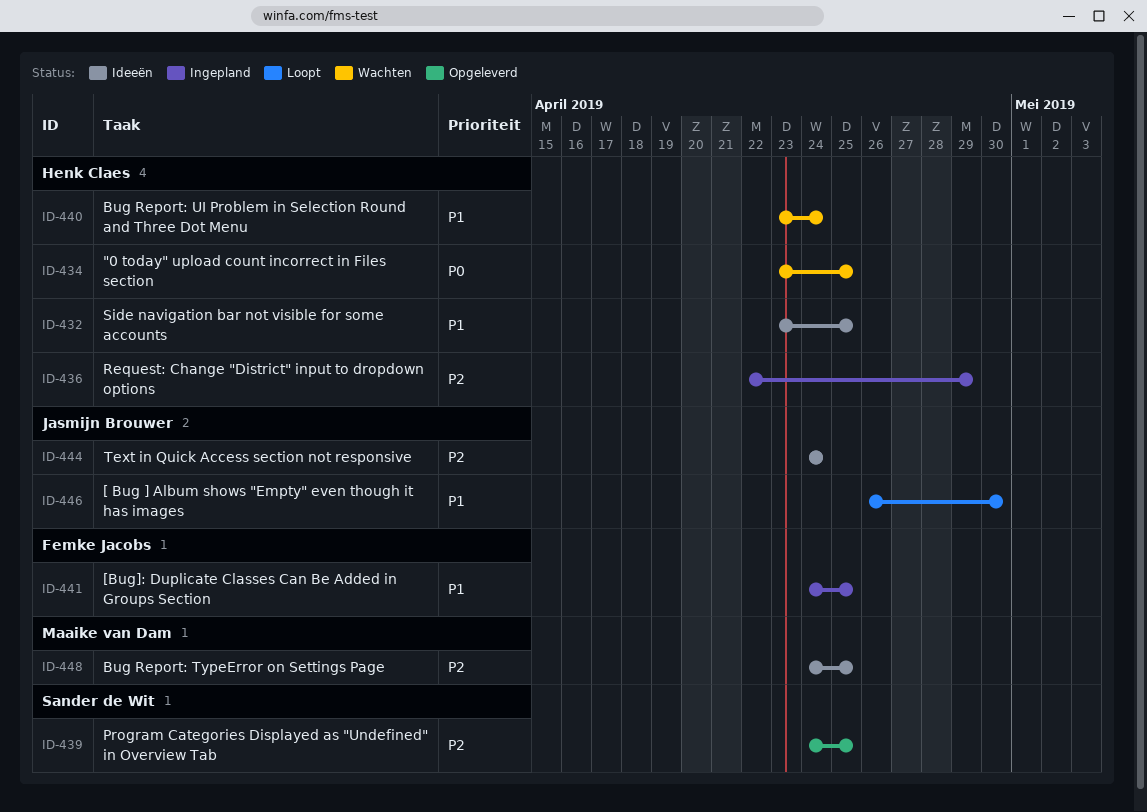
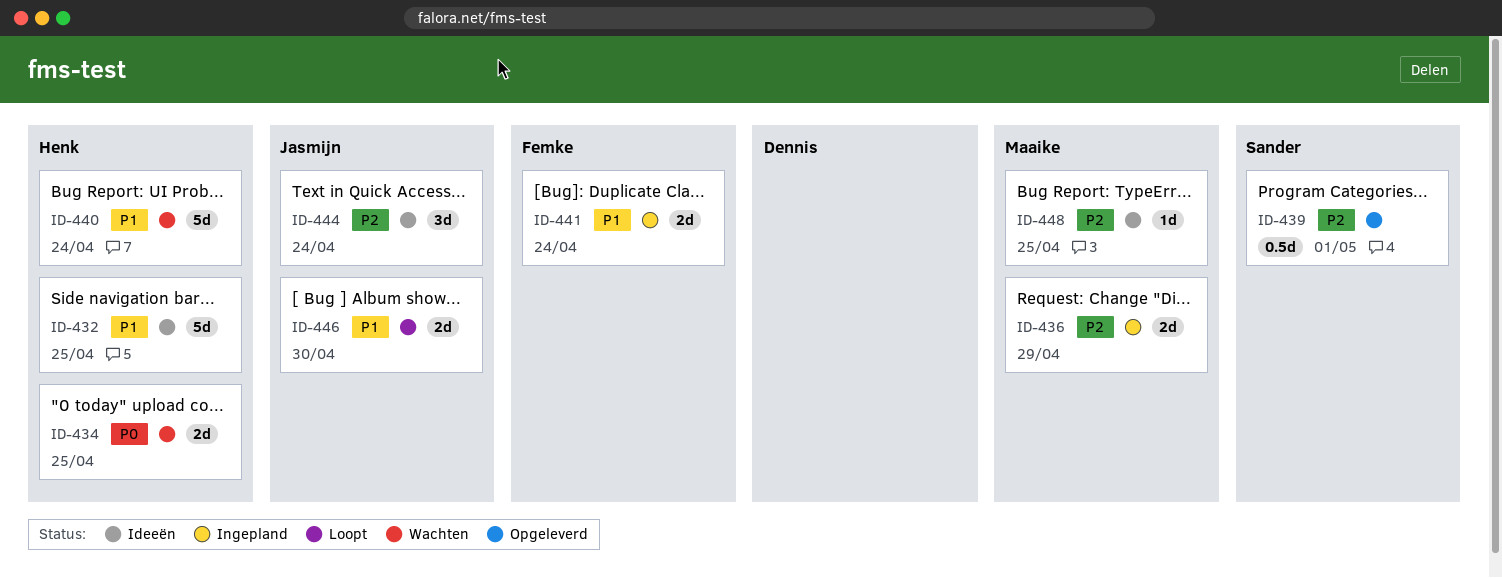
ID-436, owner: Henk Claes -> Maaike van Dam
ID-439, due: Apr 25 -> May 1
ID-441, due: Apr 25 -> Apr 24

